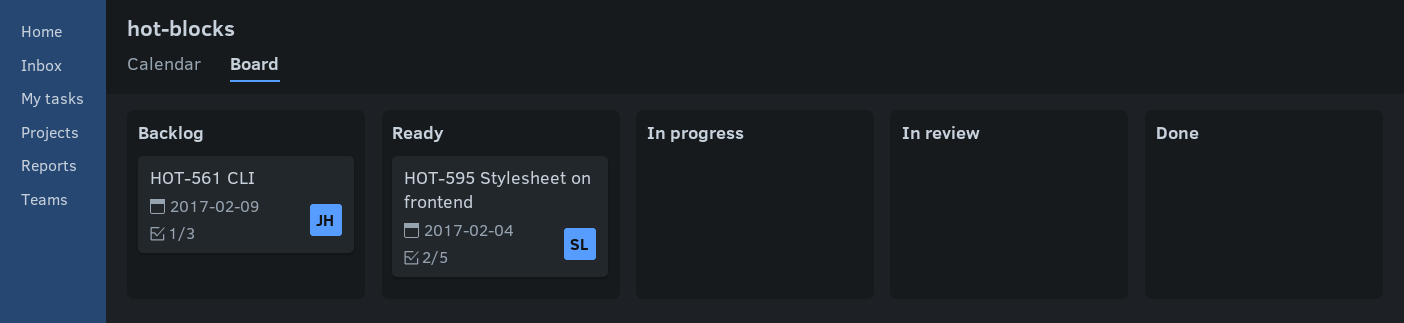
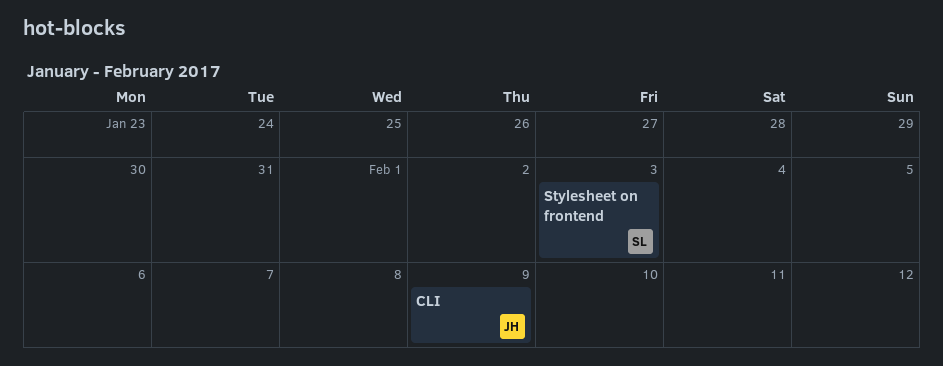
Stylesheet on frontend, due: Feb 4 -> Feb 3

